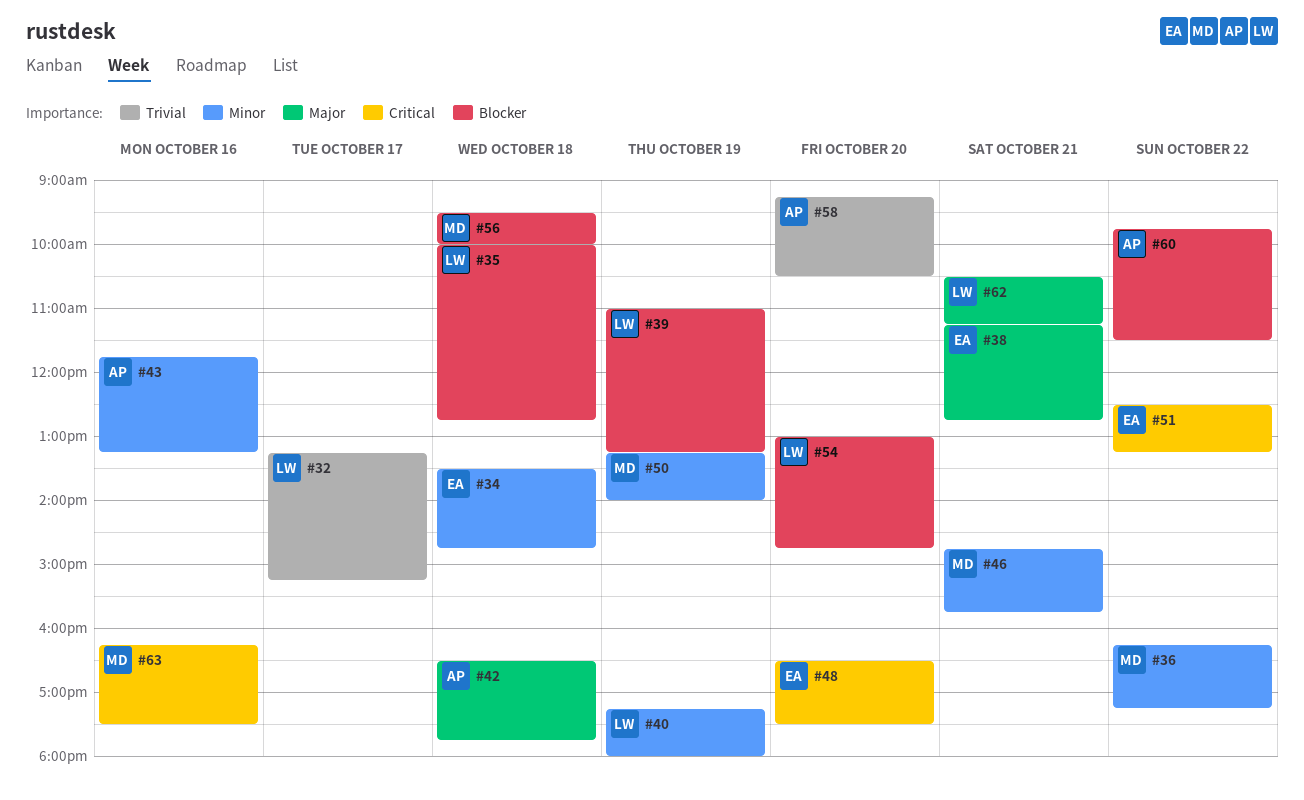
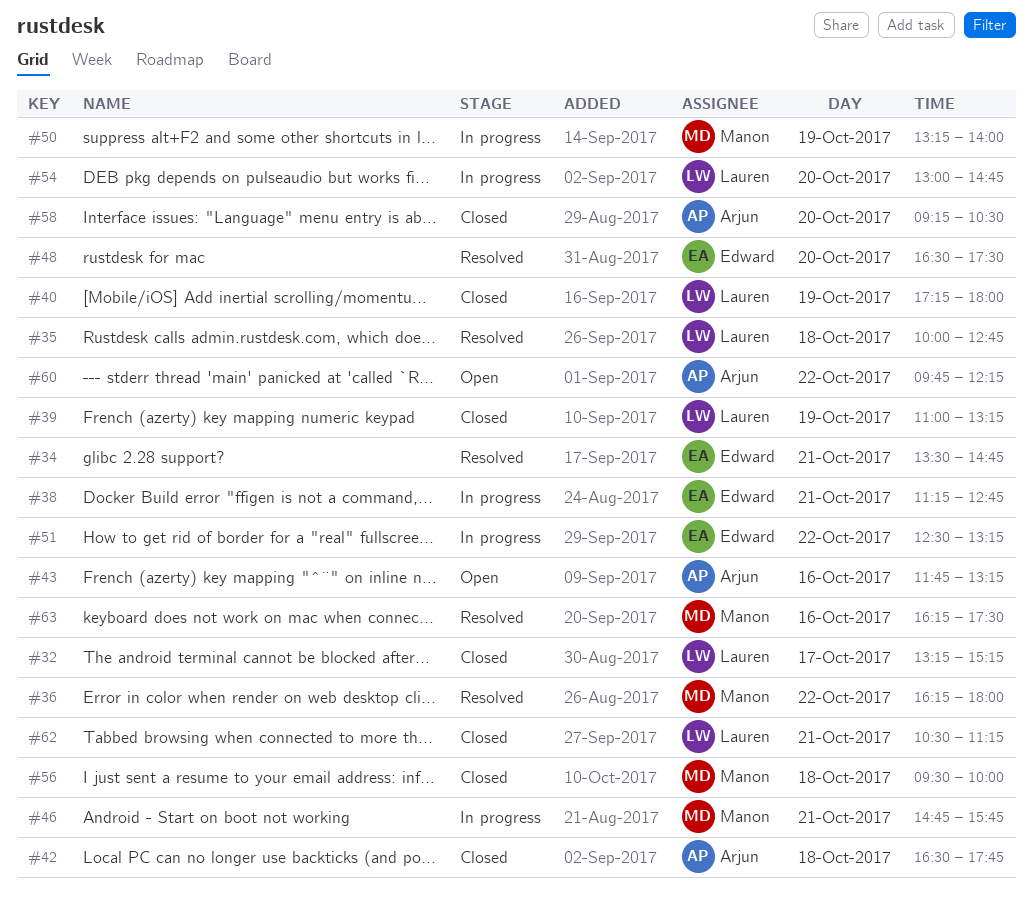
#34, day: Oct 18 -> Oct 21
#36, ends: 17:15 -> 18:00
#60, ends: 11:30 -> 12:15

